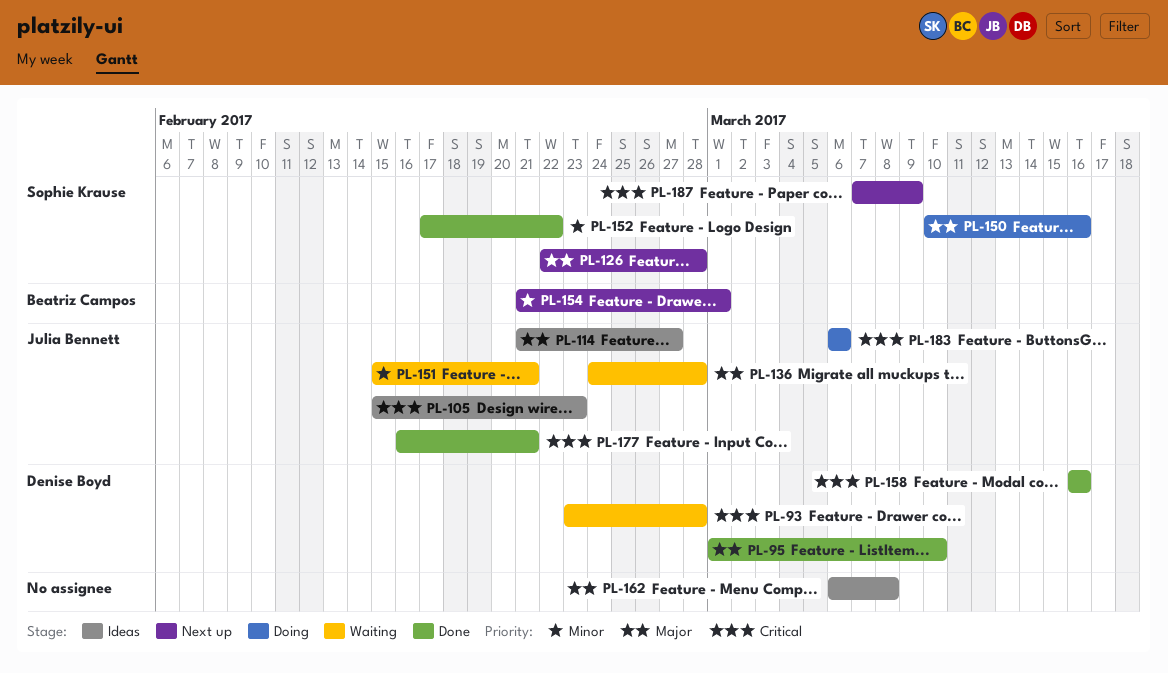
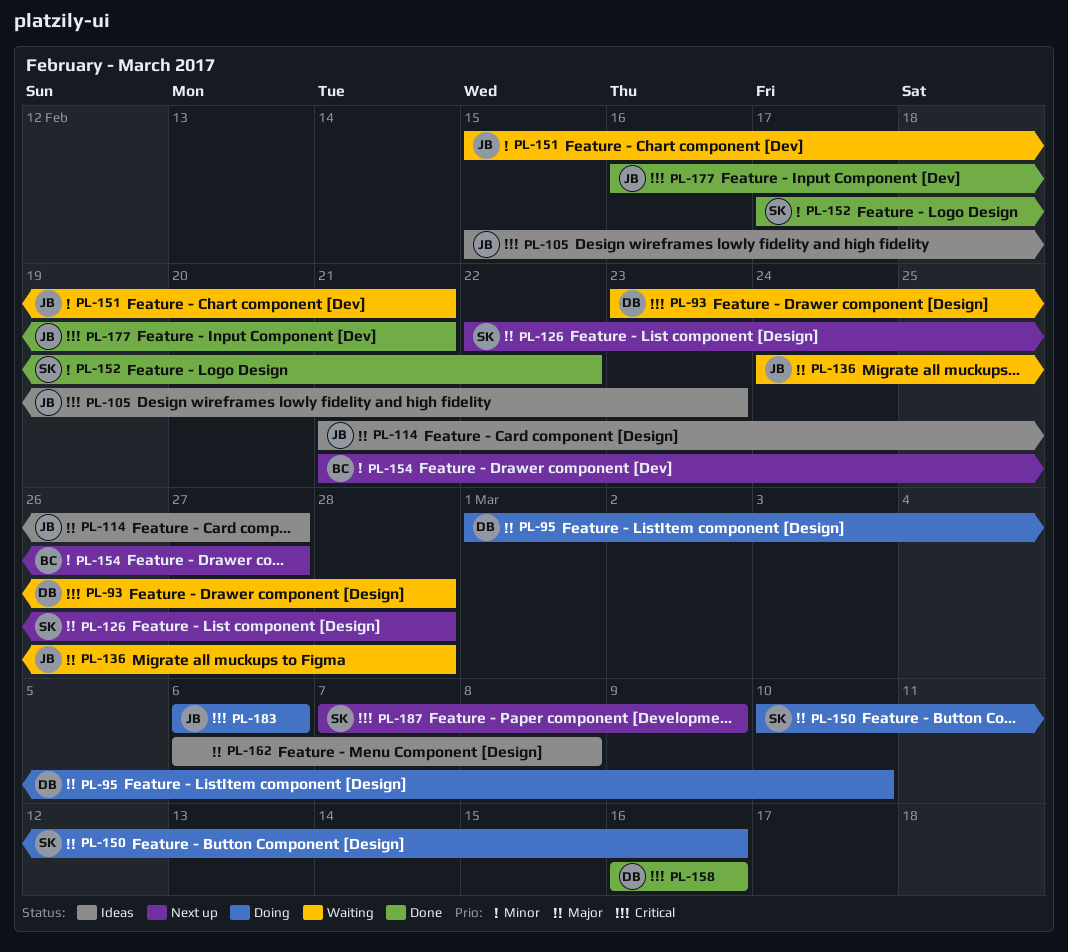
PL-95, status: Done -> Doing
PL-154, due: Mar 1 -> Feb 27

